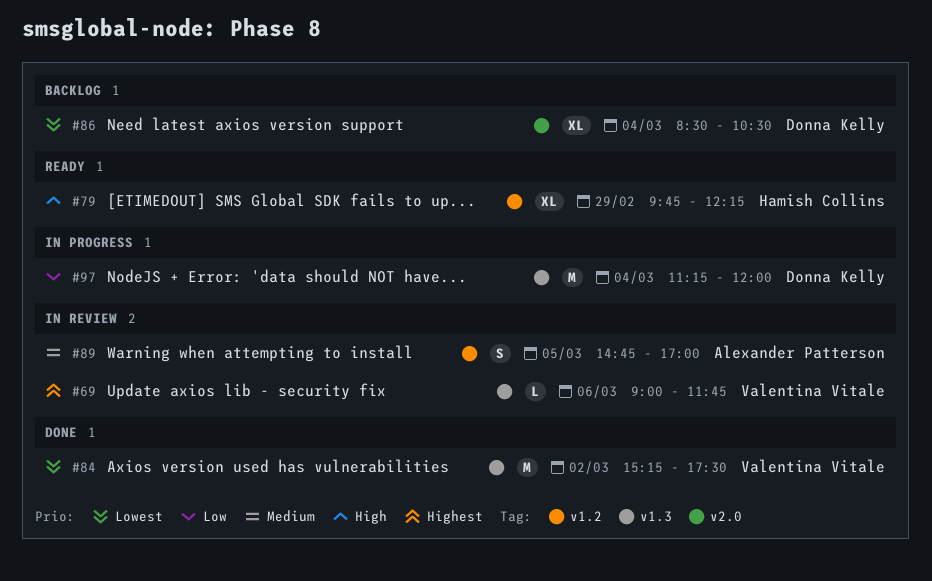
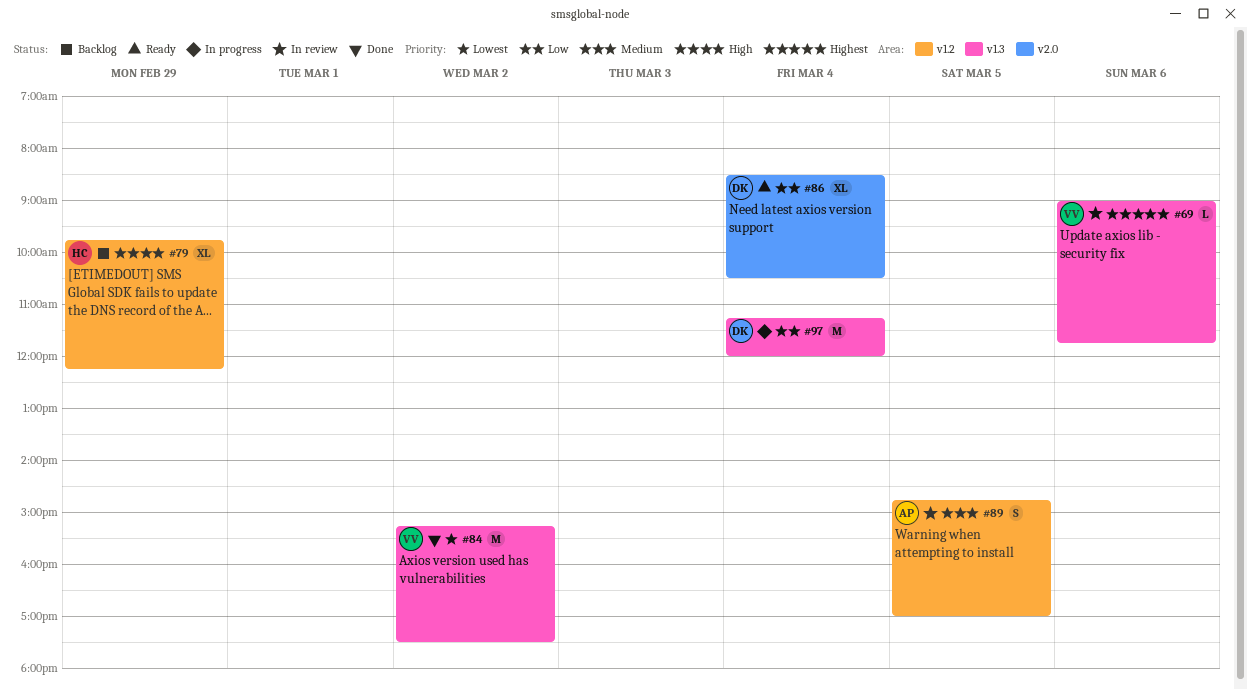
#79, status: Ready -> Backlog
#86, status: Backlog -> Ready
#86, priority: Lowest -> Low

